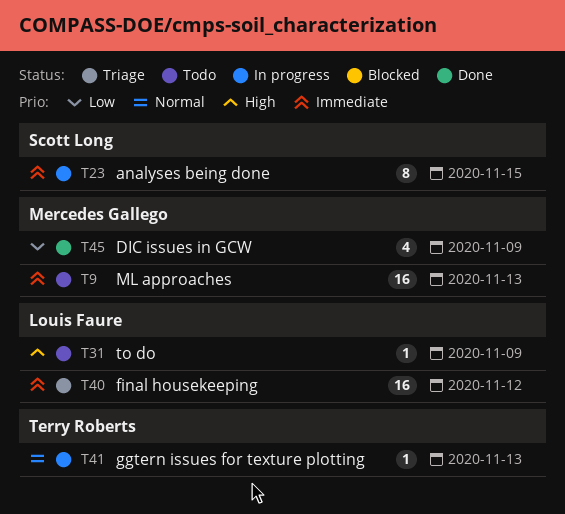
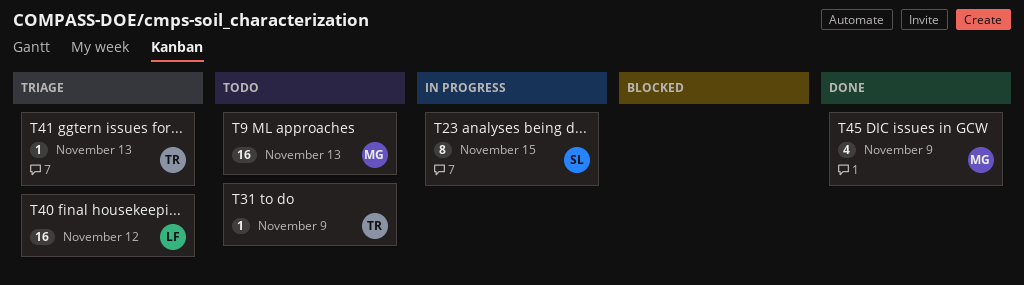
T31, owner: Louis Faure -> Terry Roberts
T41, status: In progress -> Triage

